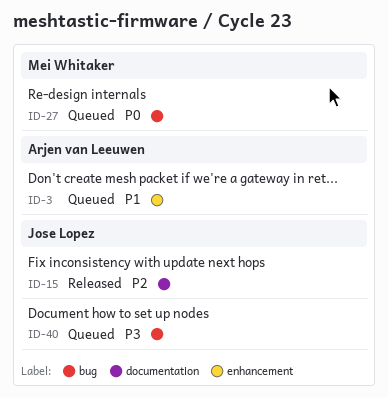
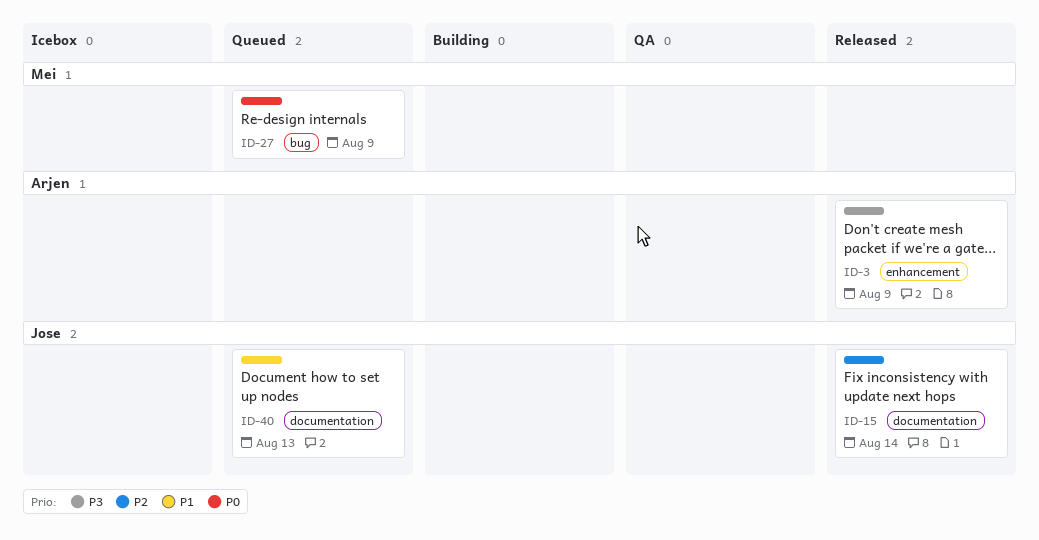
ID-3, status: Queued -> Released
ID-3, priority: P1 -> P3
ID-40, priority: P3 -> P1
ID-40, label: bug -> documentation

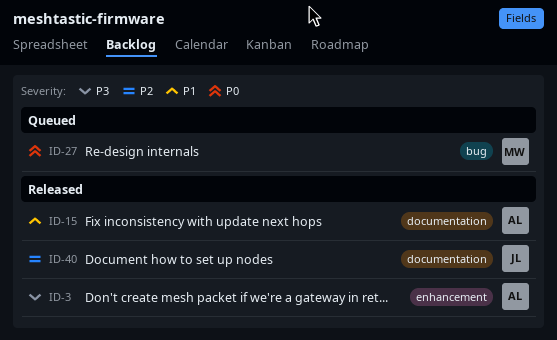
ID-15, owner: Jose -> Arjen
ID-15, priority: P2 -> P1
ID-40, status: Queued -> Released
ID-40, priority: P1 -> P2

